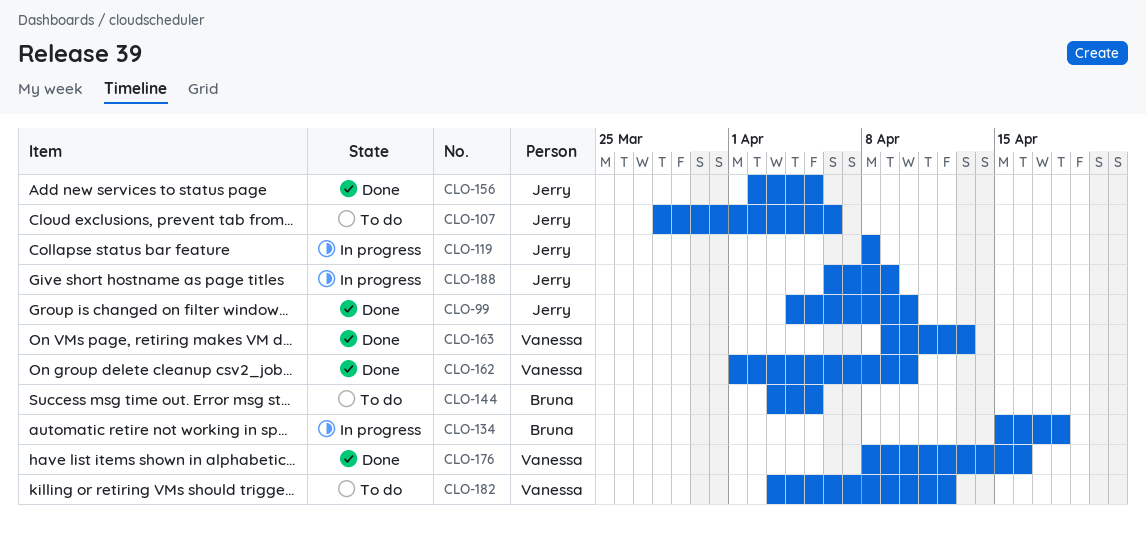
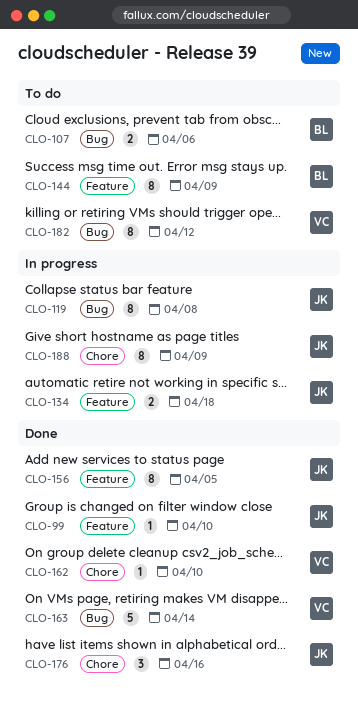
CLO-107, owner: Jerry -> Bruna
CLO-134, owner: Bruna -> Jerry
CLO-144, due: Apr 5 -> Apr 9
CLO-163, due: Apr 13 -> Apr 14
CLO-176, owner: Vanessa -> Jerry

